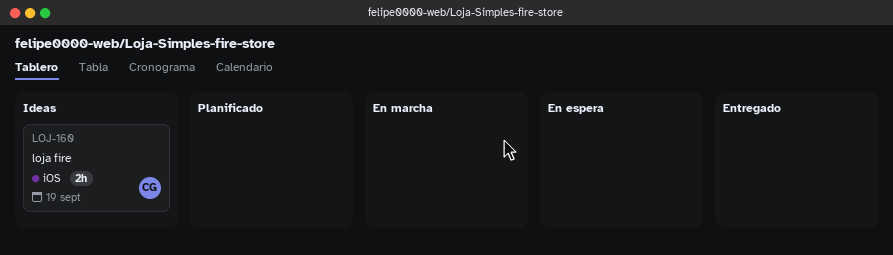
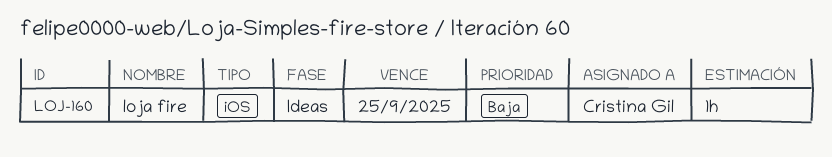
LOJ-160, estimate: 2h -> 1h
LOJ-160, due: Sep 19 -> Sep 25

